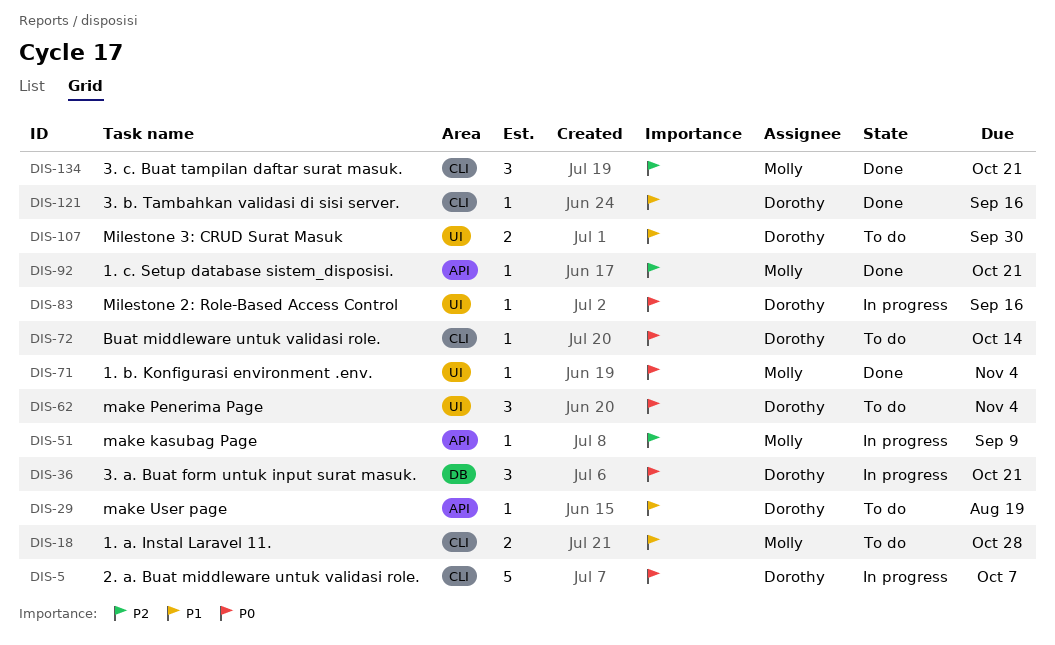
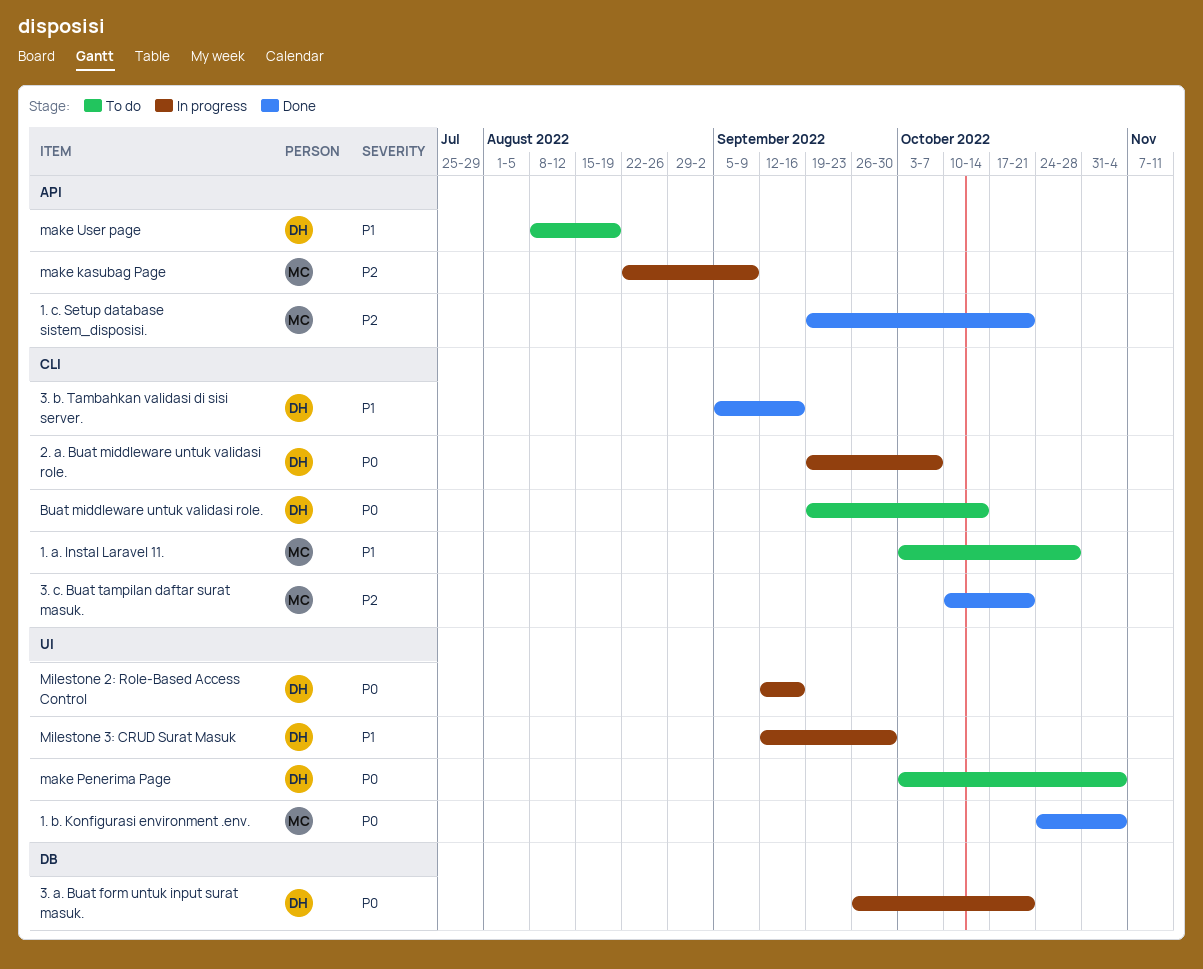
Milestone 3: CRUD Surat Masuk, status: To do -> In progress

